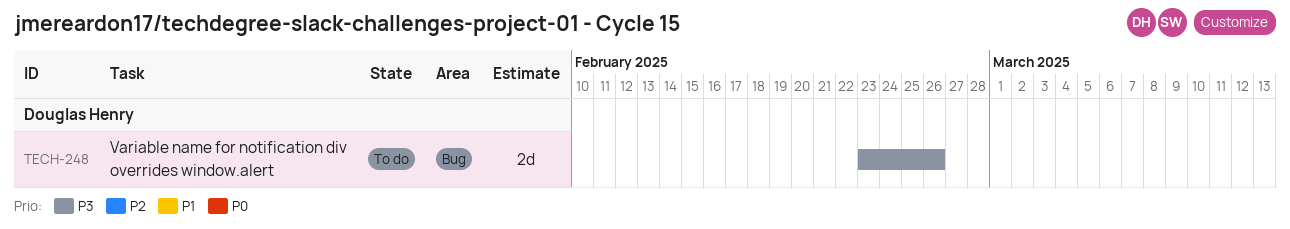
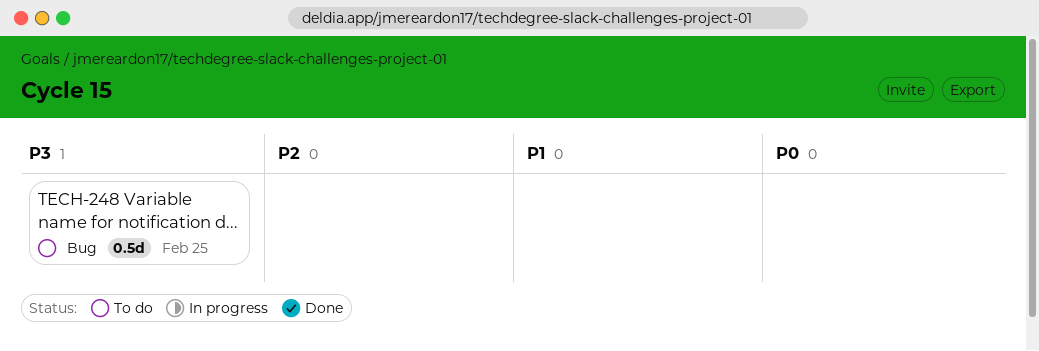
TECH-248, estimate: 2d -> 0.5d
TECH-248, due: Feb 26 -> Feb 25

